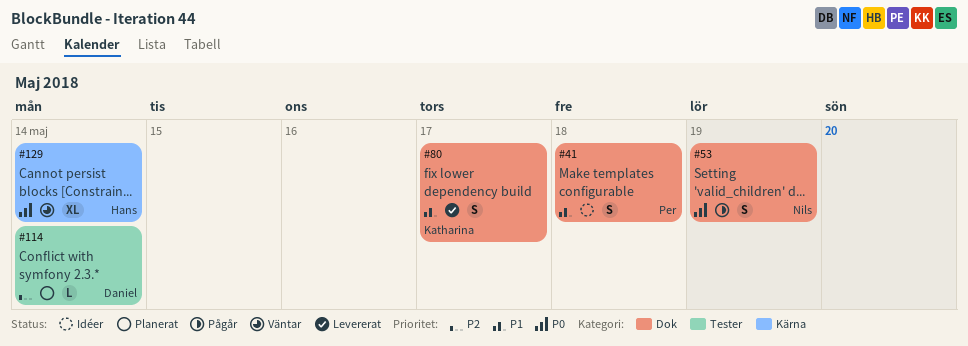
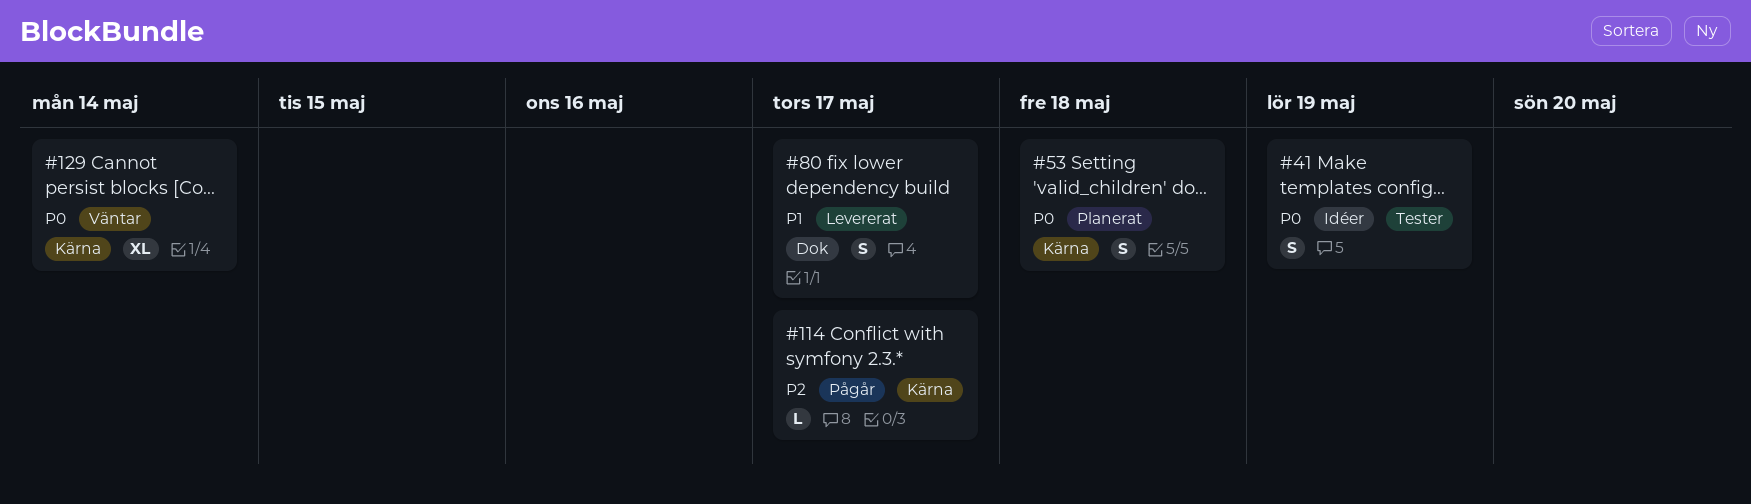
#41, priority: P1 -> P0
#41, label: Dok -> Tester
#41, due: May 18 -> May 19
#53, status: Pågår -> Planerat
#53, label: Dok -> Kärna
#53, due: May 19 -> May 18
#114, status: Planerat -> Pågår
#114, label: Tester -> Kärna
#114, due: May 14 -> May 17

